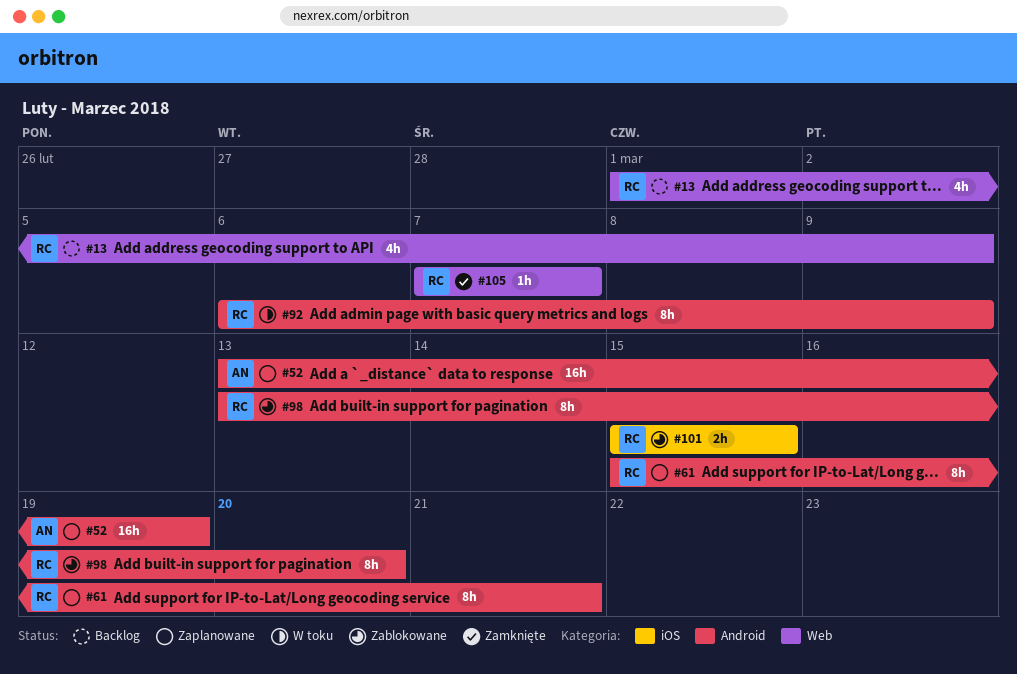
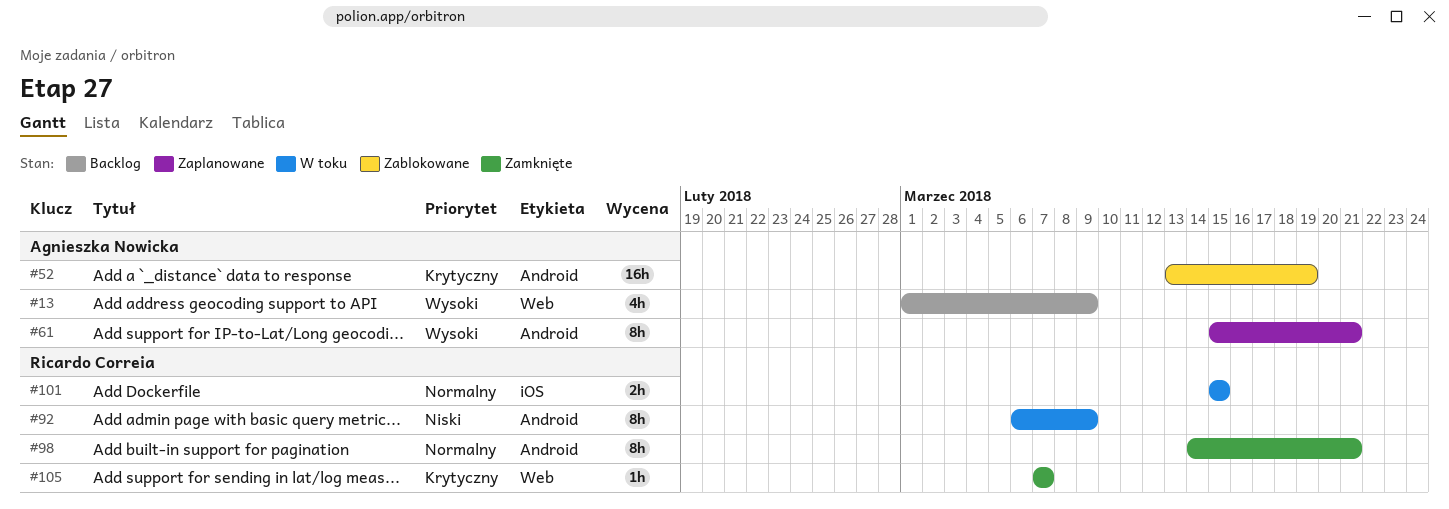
#13, owner: Ricardo Correia -> Agnieszka Nowicka
#52, status: Zaplanowane -> Zablokowane
#61, owner: Ricardo Correia -> Agnieszka Nowicka
#98, status: Zablokowane -> Zamknięte
#98, start: Mar 13 -> Mar 14
#98, due: Mar 20 -> Mar 21
#101, status: Zablokowane -> W toku

